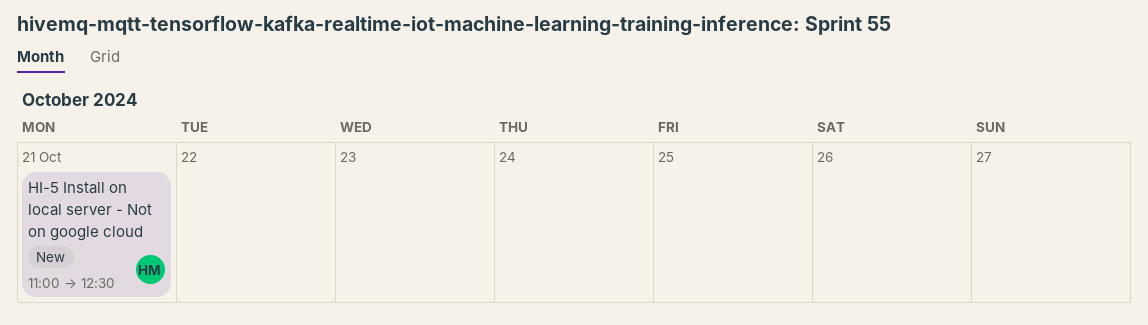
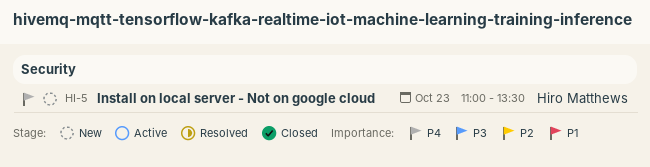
HI-5, day: Oct 21 -> Oct 23
HI-5, ends: 12:30 -> 13:30

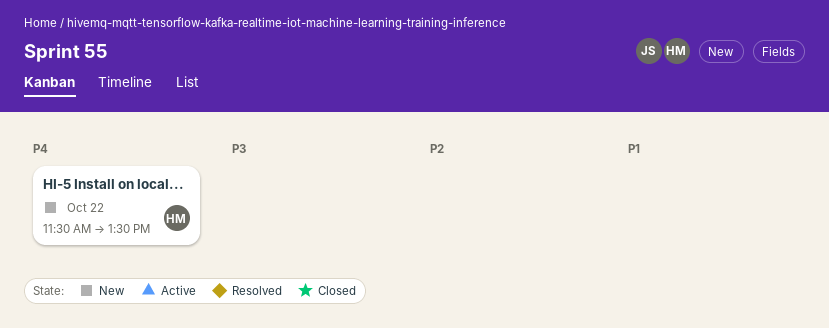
HI-5, day: Oct 23 -> Oct 22
HI-5, begins: 11:00 -> 11:30

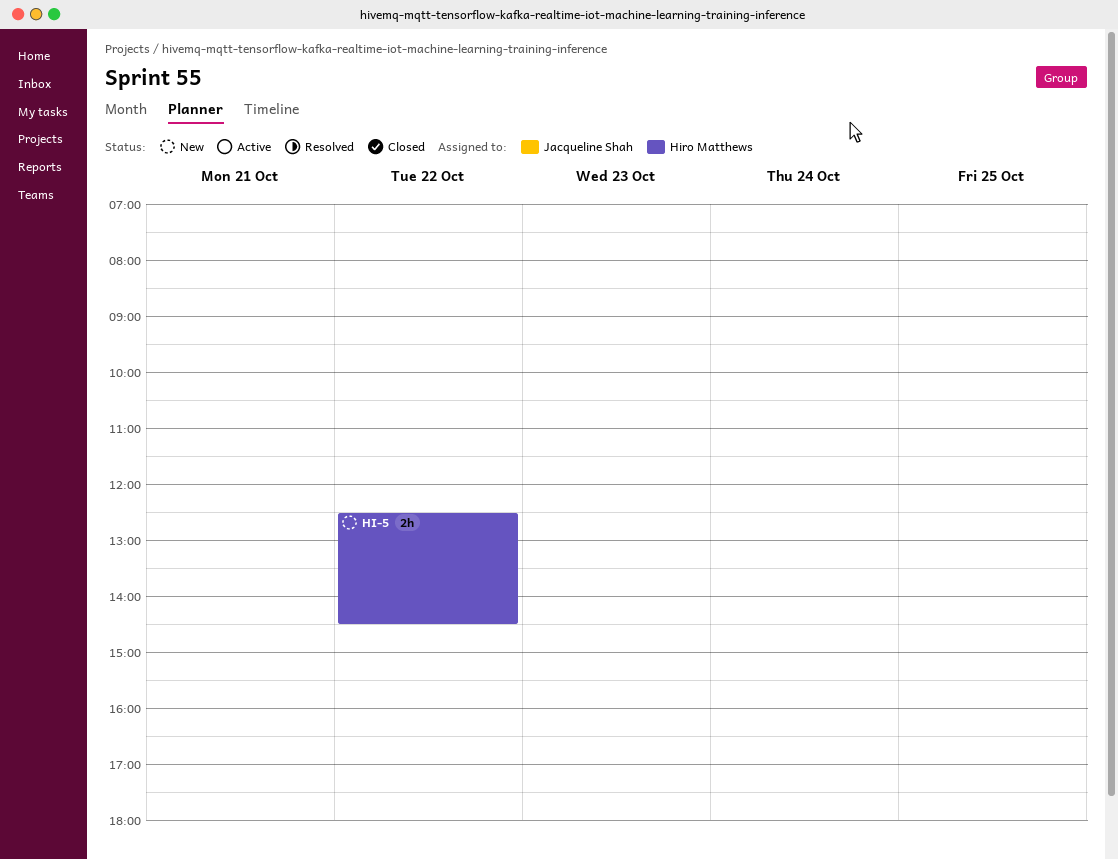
HI-5, begins: 11:30 -> 12:30
HI-5, ends: 13:30 -> 14:30

